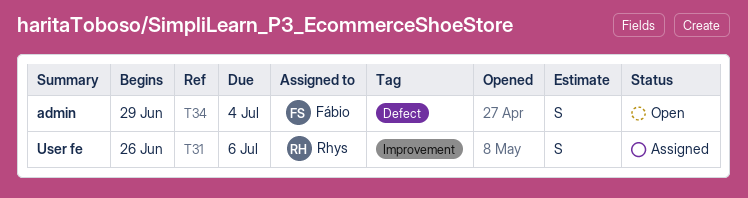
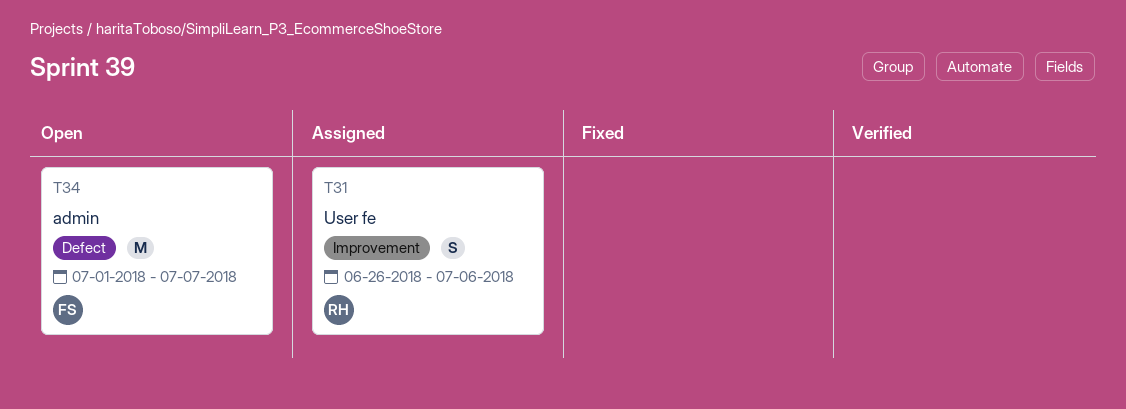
T34, estimate: S -> M
T34, start: Jun 29 -> Jul 1
T34, due: Jul 4 -> Jul 7

